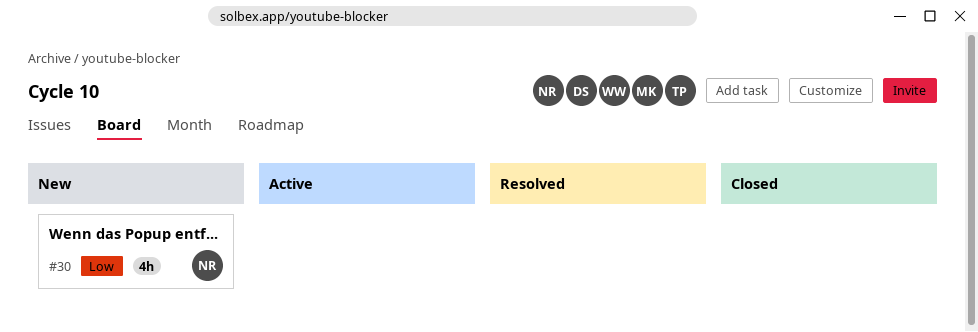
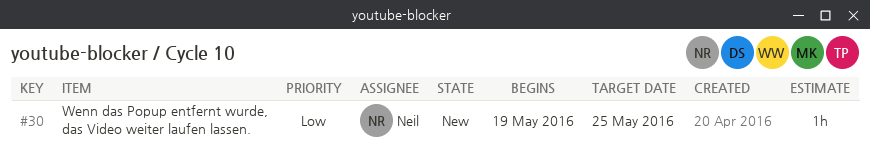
#30, estimate: 4h -> 1h

